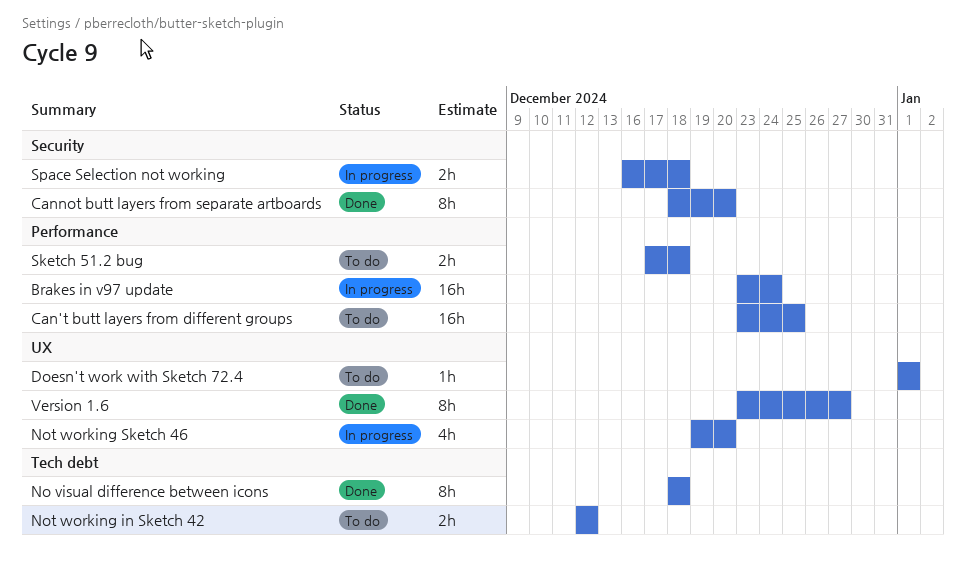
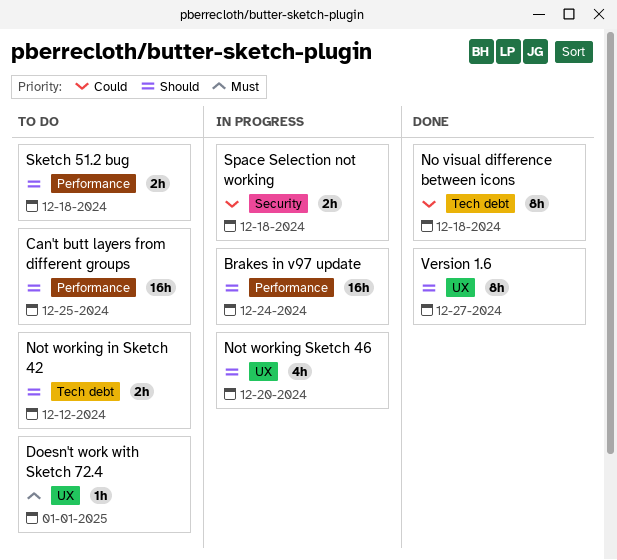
Cannot butt layers from separate artboards: present -> none

